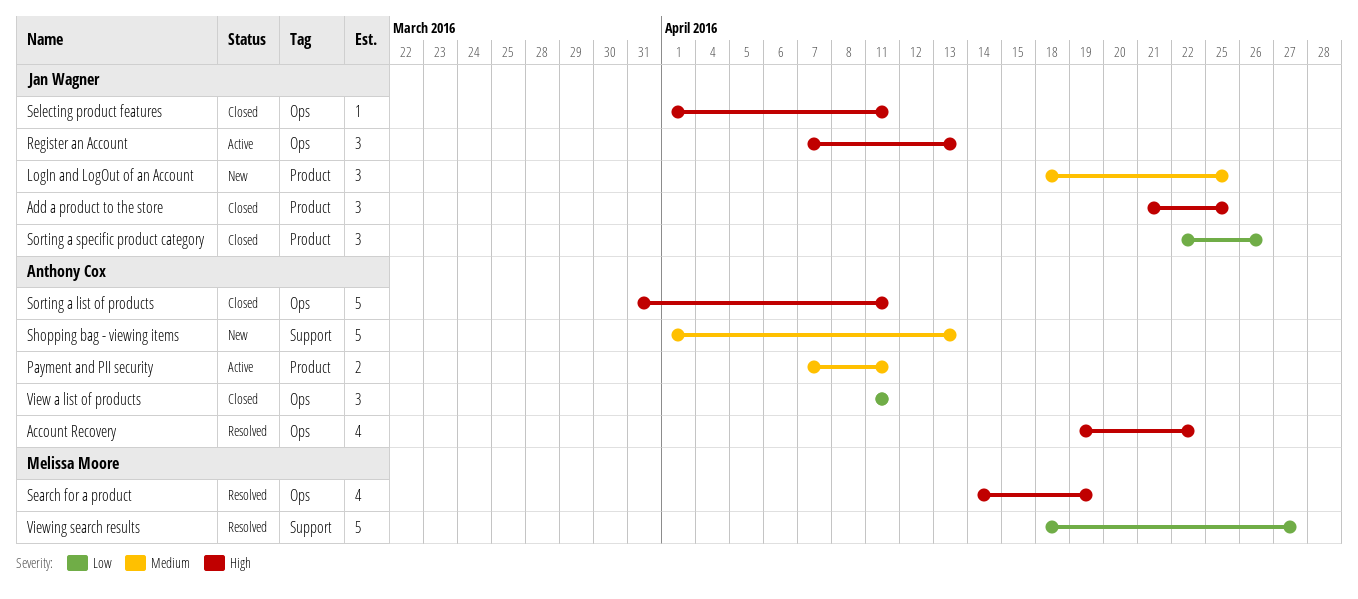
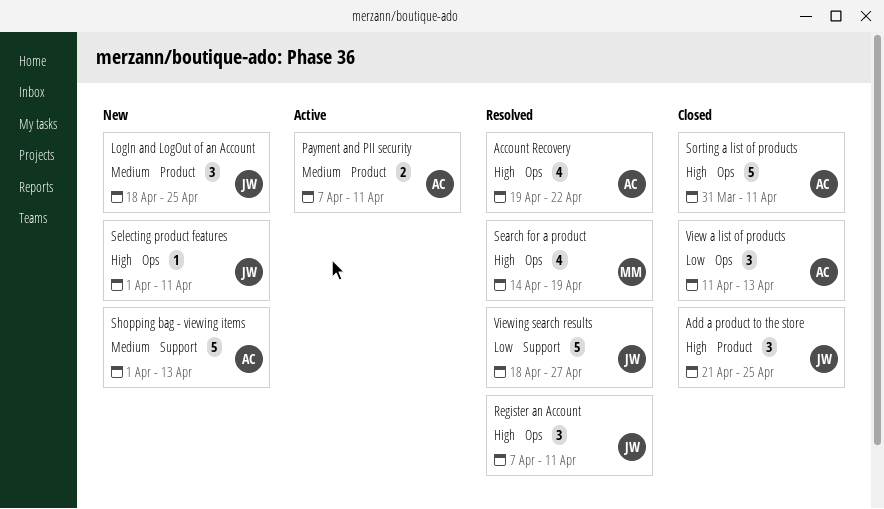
Register an Account, status: Active -> Resolved
Register an Account, due: Apr 13 -> Apr 11
Selecting product features, status: Closed -> New
Sorting a specific product category: present -> none
View a list of products, due: Apr 11 -> Apr 13
Viewing search results, owner: Melissa Moore -> Jan Wagner

